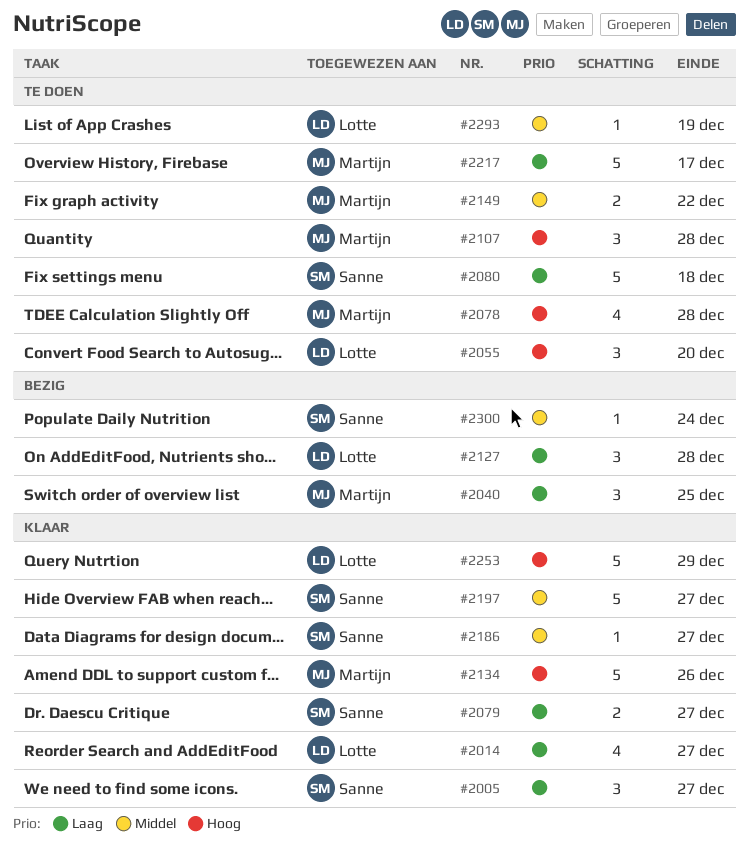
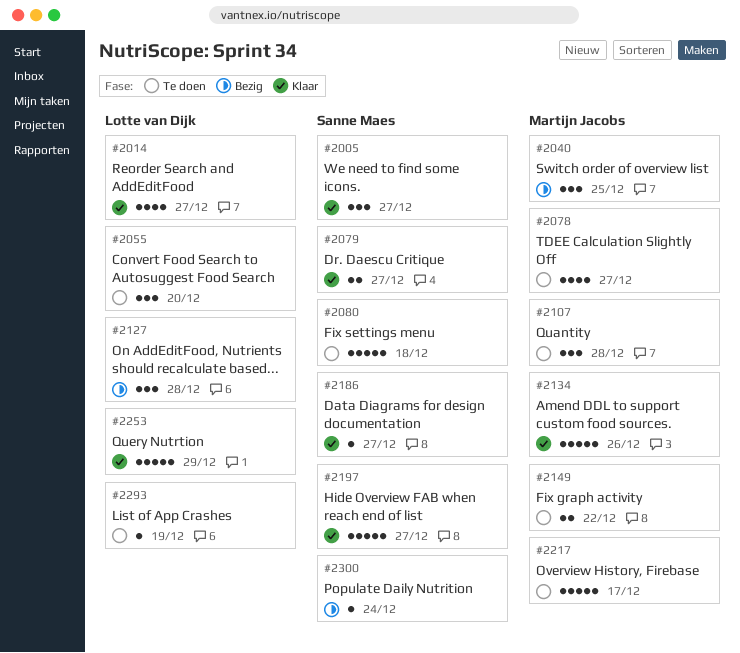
#2078, due: Dec 28 -> Dec 27

